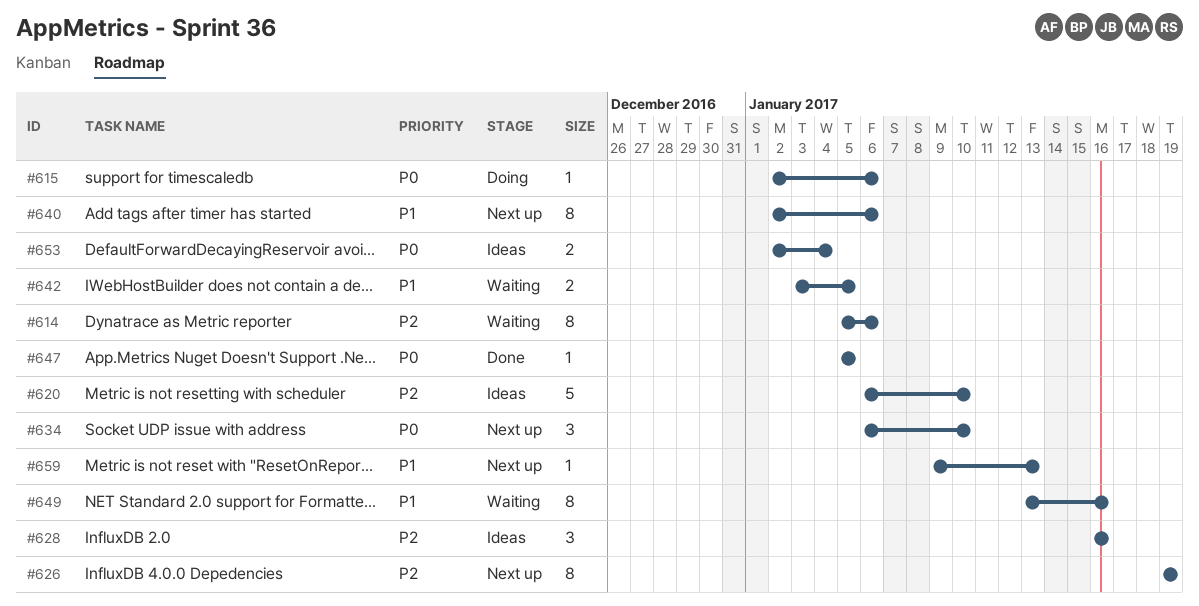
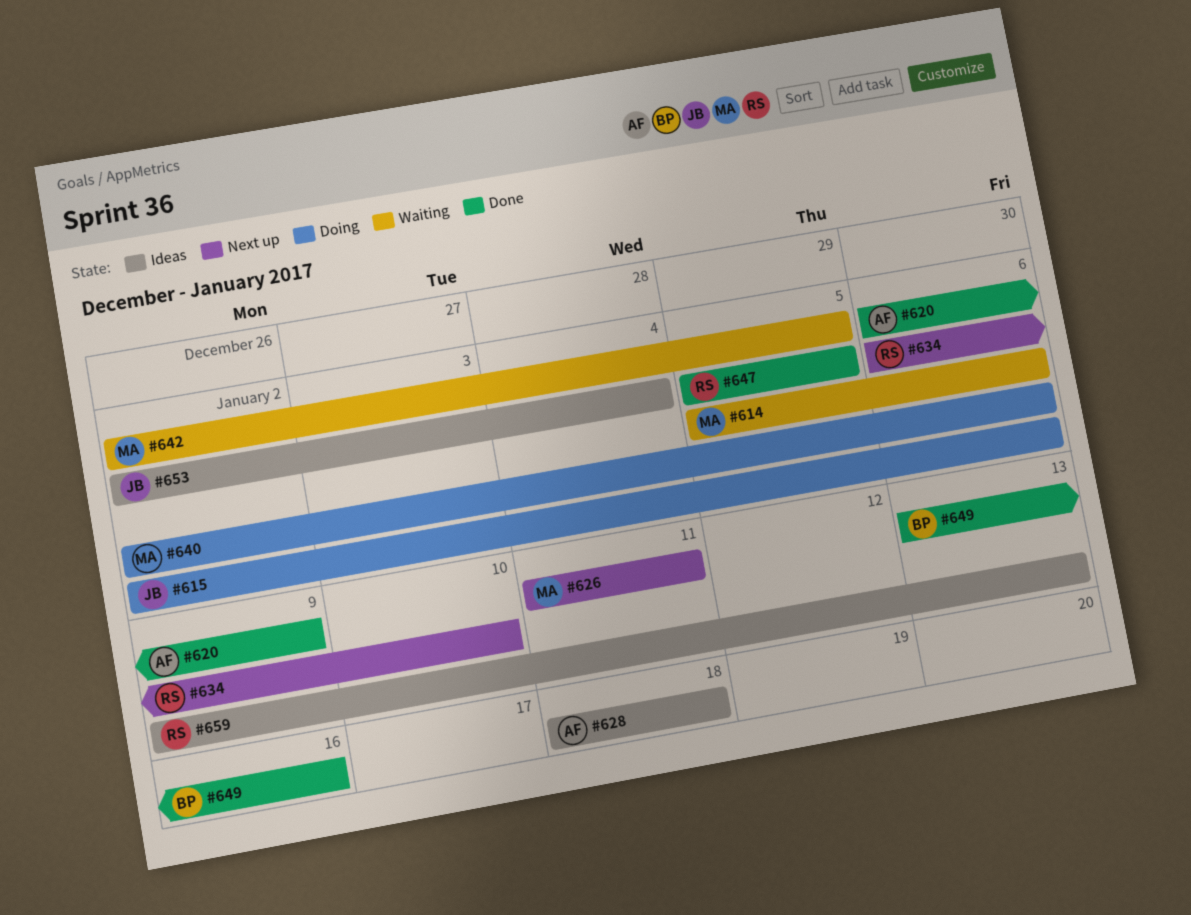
#620, status: Ideas -> Done
#620, due: Jan 10 -> Jan 9
#626, start: Jan 19 -> Jan 11
#626, due: Jan 19 -> Jan 11
#628, start: Jan 16 -> Jan 18
#628, due: Jan 16 -> Jan 18
#640, status: Next up -> Doing
#642, start: Jan 3 -> Jan 2
#649, status: Waiting -> Done
#659, status: Next up -> Ideas

